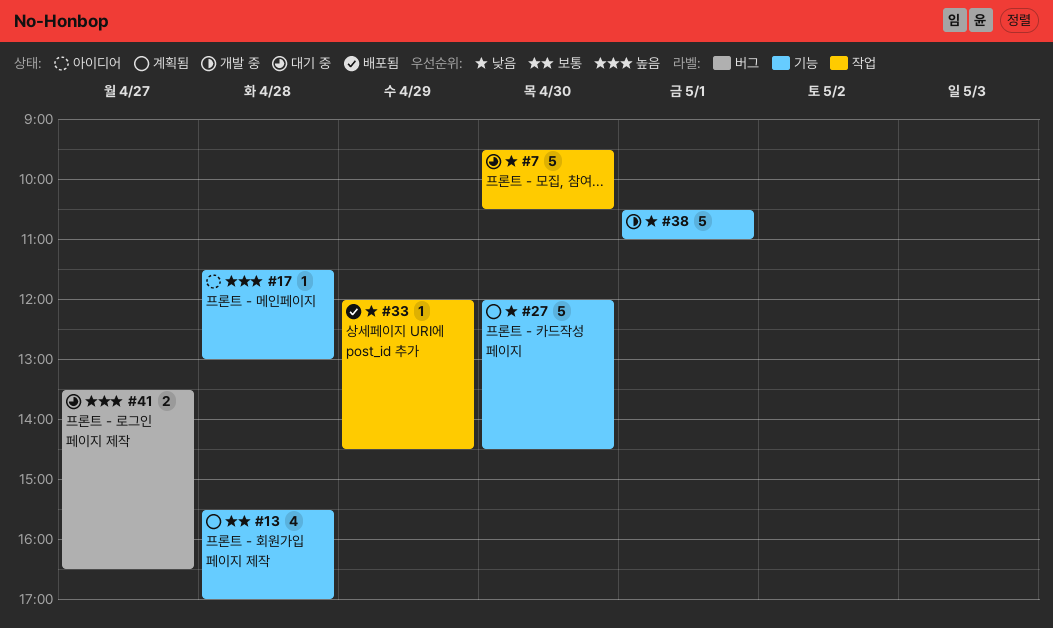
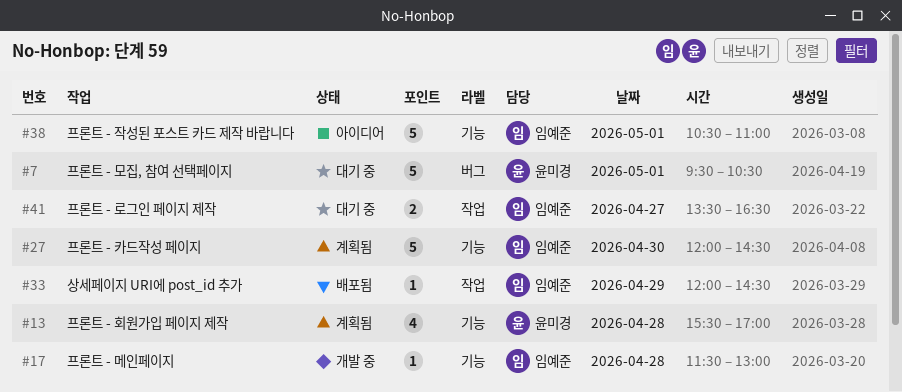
#7, label: 작업 -> 버그
#7, day: Apr 30 -> May 1
#17, status: 아이디어 -> 개발 중
#38, status: 개발 중 -> 아이디어
#41, label: 버그 -> 작업

